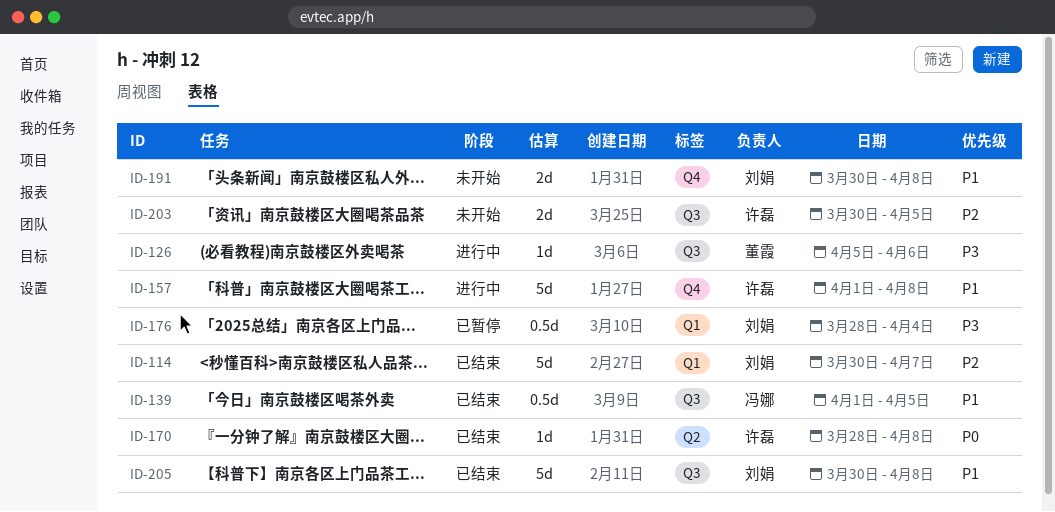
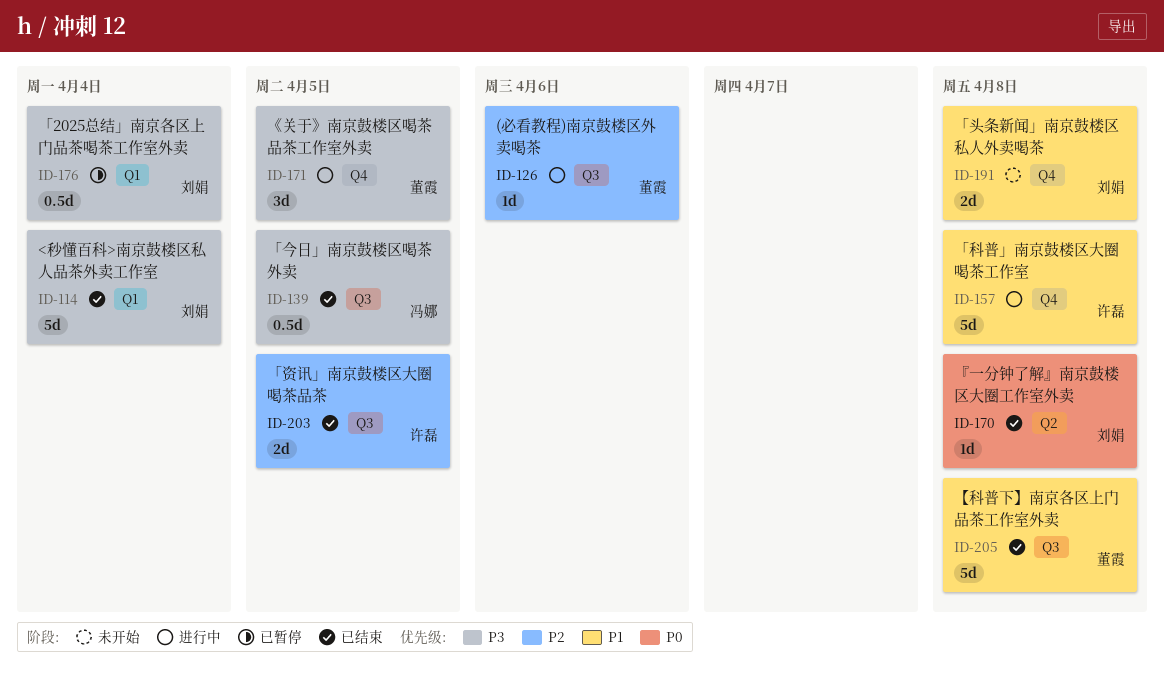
ID-114, priority: P2 -> P3
ID-114, due: Apr 7 -> Apr 4
ID-126, priority: P3 -> P2
ID-139, priority: P1 -> P3
ID-170, owner: 许磊 -> 刘娟
ID-171: none -> present
ID-203, status: 未开始 -> 已结束
ID-205, owner: 刘娟 -> 董霞

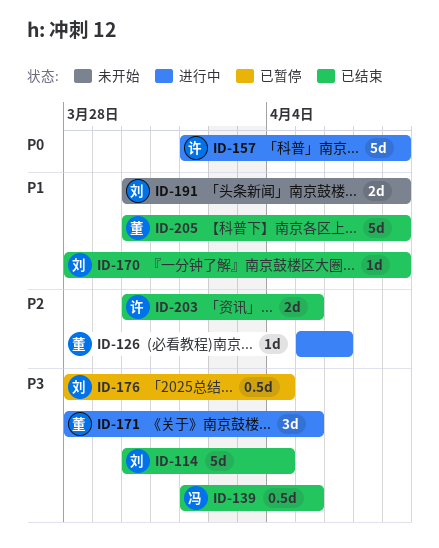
ID-157, priority: P1 -> P0
ID-170, priority: P0 -> P1

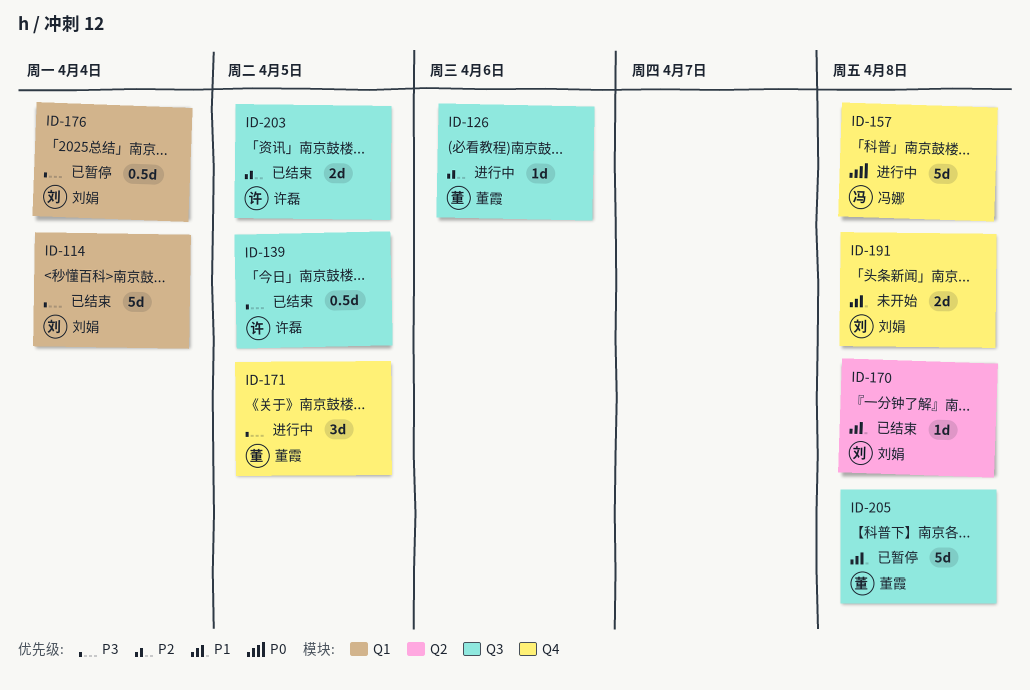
ID-139, owner: 冯娜 -> 许磊
ID-157, owner: 许磊 -> 冯娜
ID-205, status: 已结束 -> 已暂停

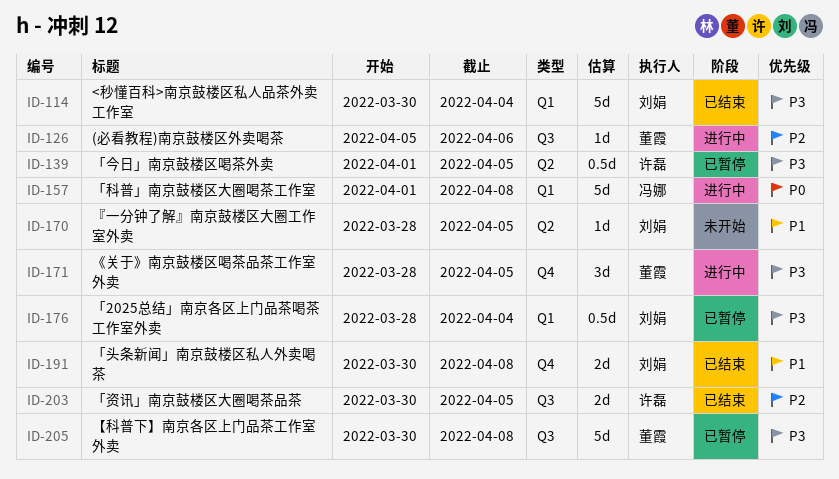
ID-139, status: 已结束 -> 已暂停
ID-139, label: Q3 -> Q2
ID-157, label: Q4 -> Q1
ID-170, status: 已结束 -> 未开始
ID-170, due: Apr 8 -> Apr 5
ID-191, status: 未开始 -> 已结束
ID-205, priority: P1 -> P3

